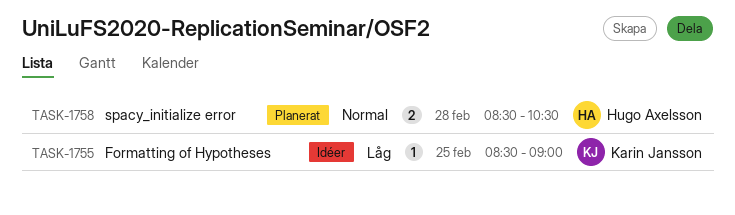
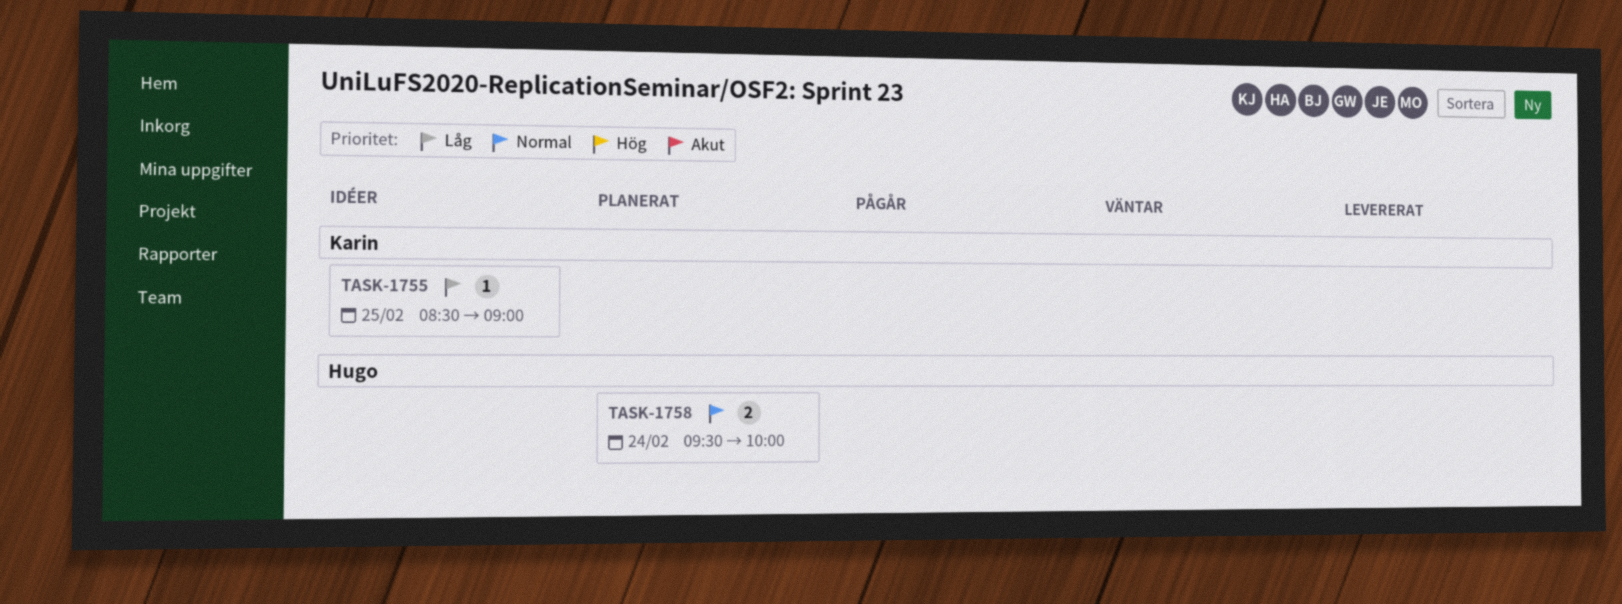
TASK-1758, day: Feb 28 -> Feb 24
TASK-1758, begins: 08:30 -> 09:30
TASK-1758, ends: 10:30 -> 10:00

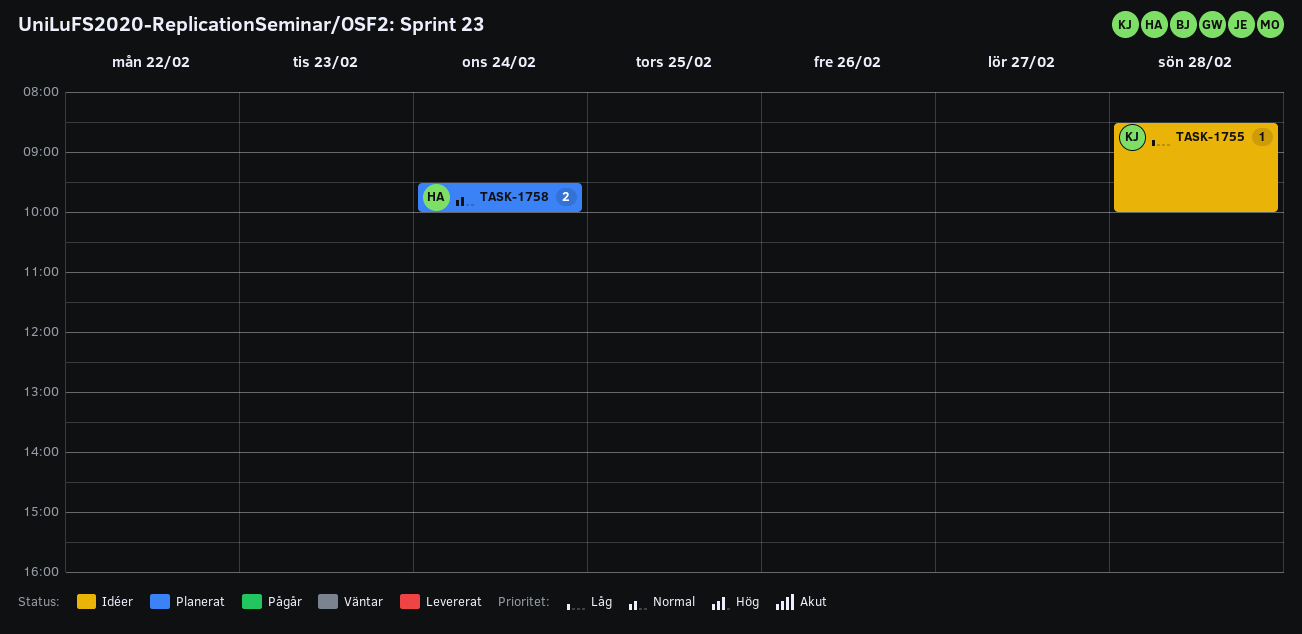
TASK-1755, day: Feb 25 -> Feb 28
TASK-1755, ends: 09:00 -> 10:00

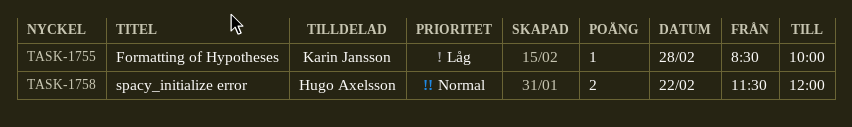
TASK-1758, day: Feb 24 -> Feb 22
TASK-1758, begins: 09:30 -> 11:30
TASK-1758, ends: 10:00 -> 12:00

